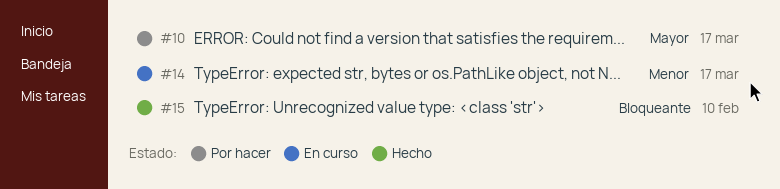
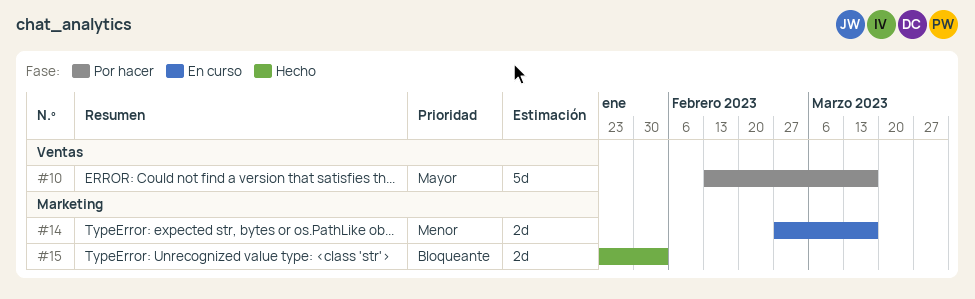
#15, due: Feb 10 -> Feb 3

